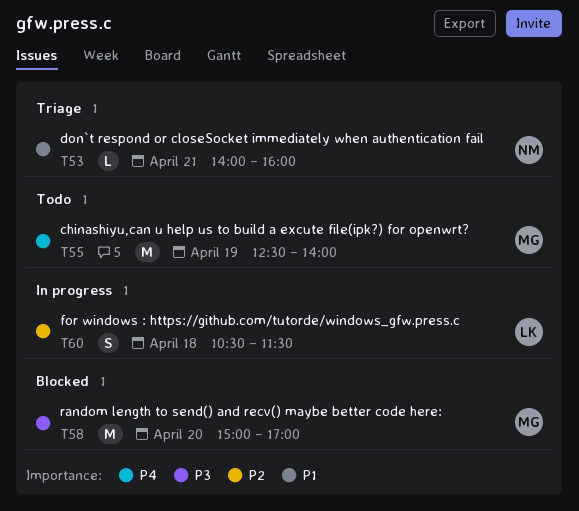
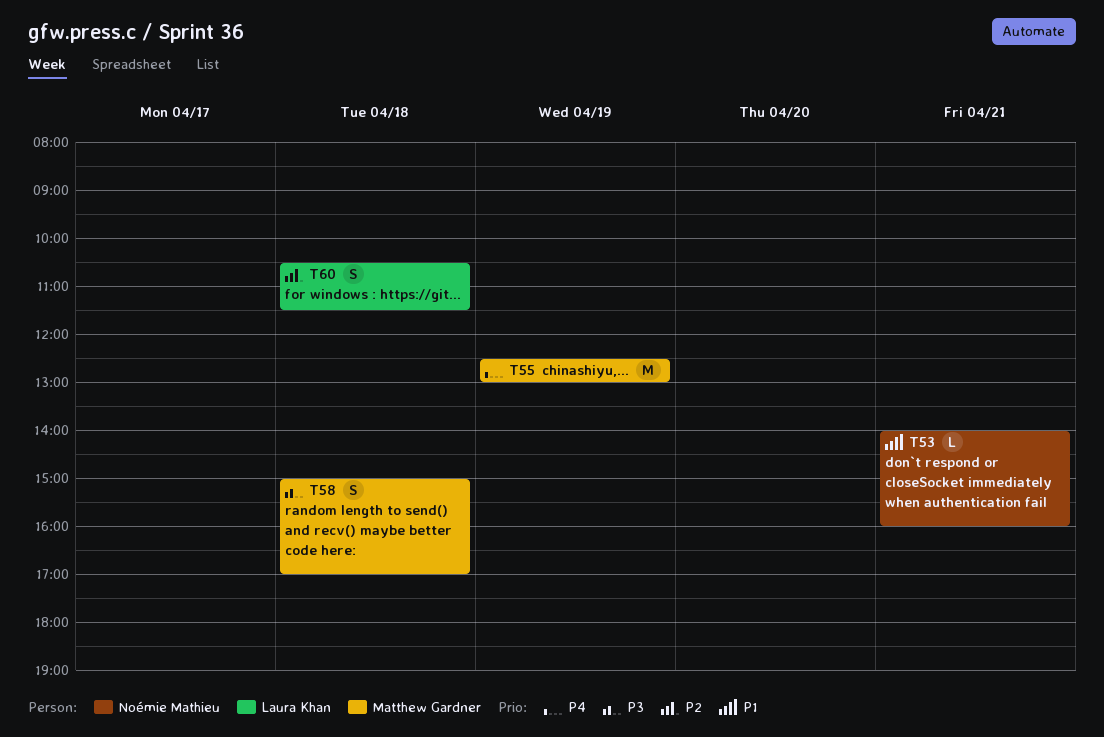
T55, ends: 14:00 -> 13:00
T58, estimate: M -> S
T58, day: Apr 20 -> Apr 18

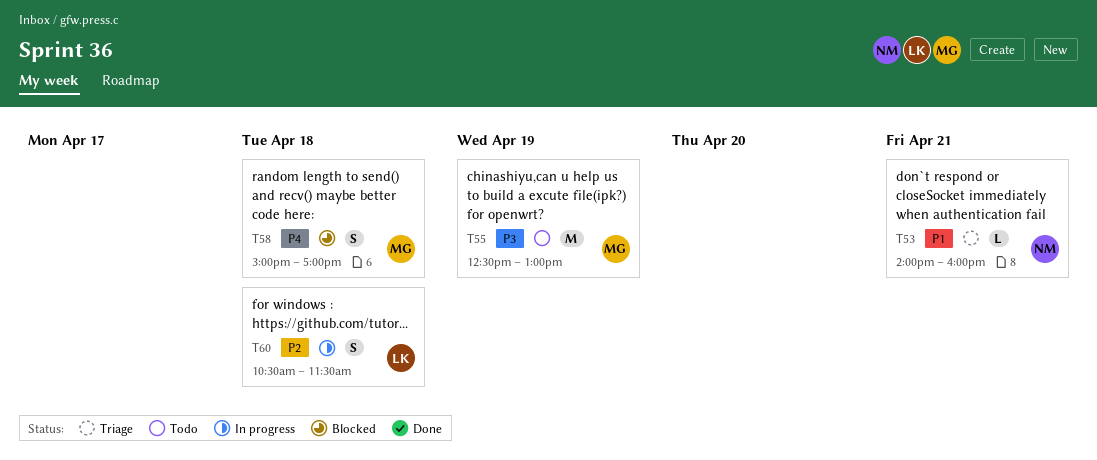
T55, priority: P4 -> P3
T58, priority: P3 -> P4

